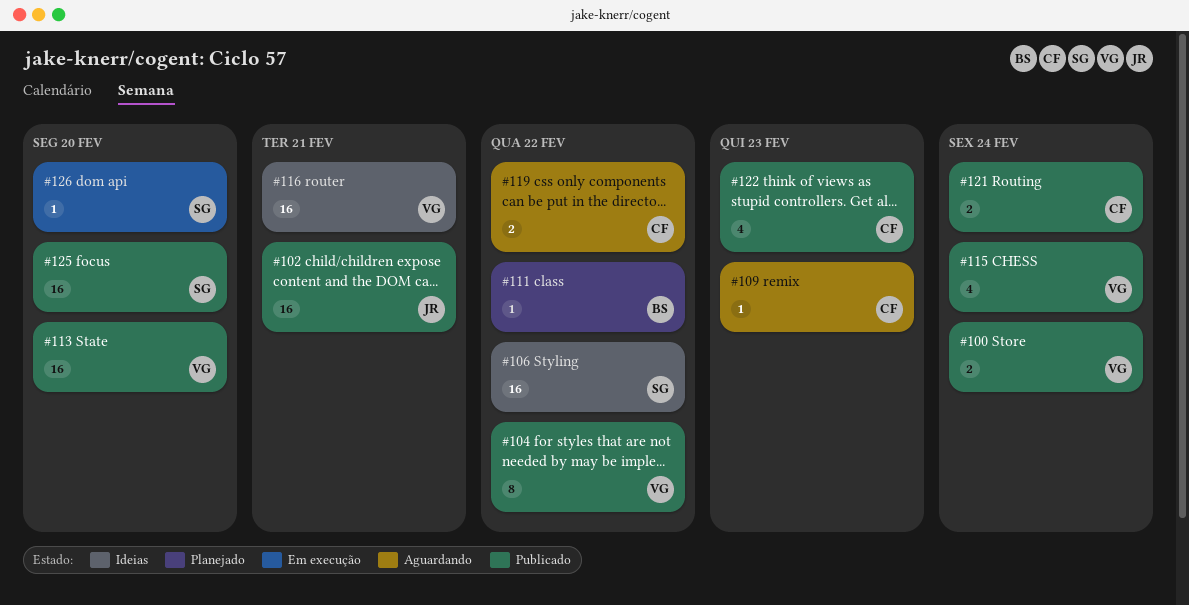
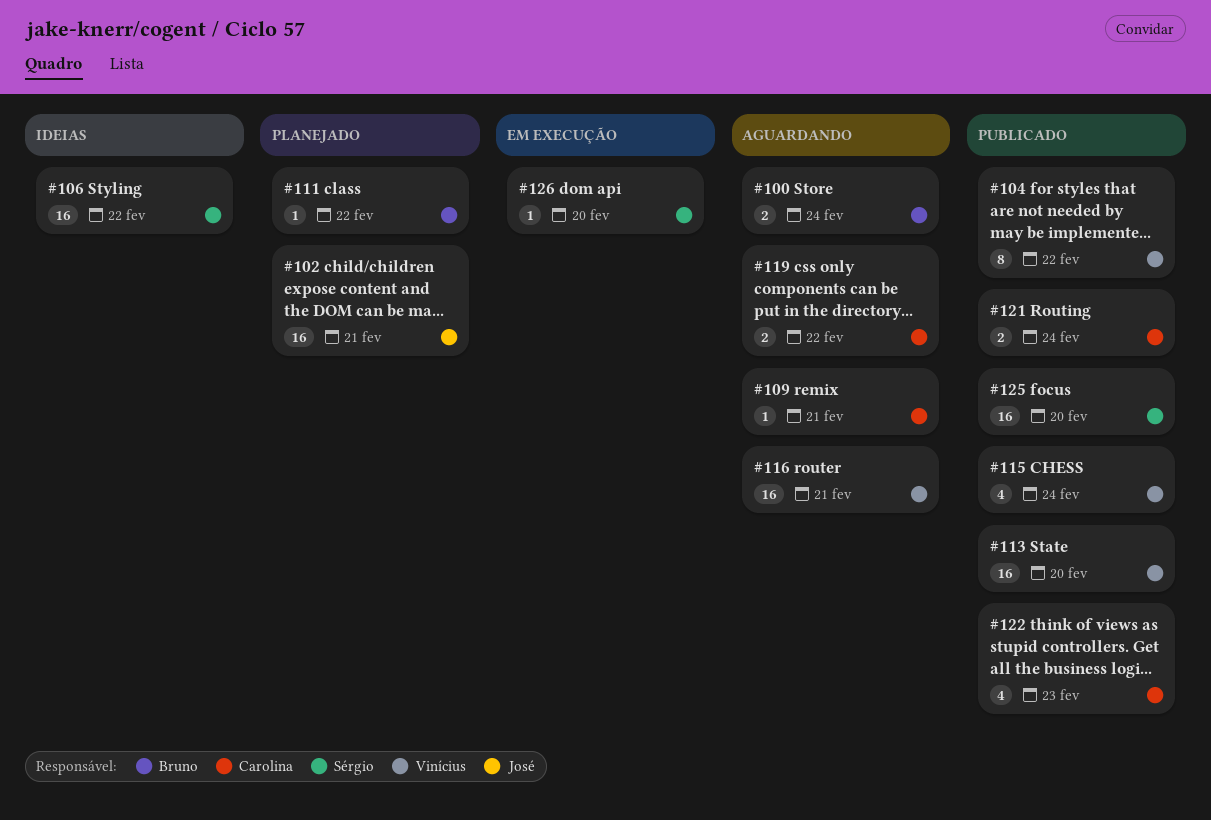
#100, status: Publicado -> Aguardando
#100, owner: Vinícius -> Bruno
#102, status: Publicado -> Planejado
#109, due: Feb 23 -> Feb 21
#116, status: Ideias -> Aguardando

